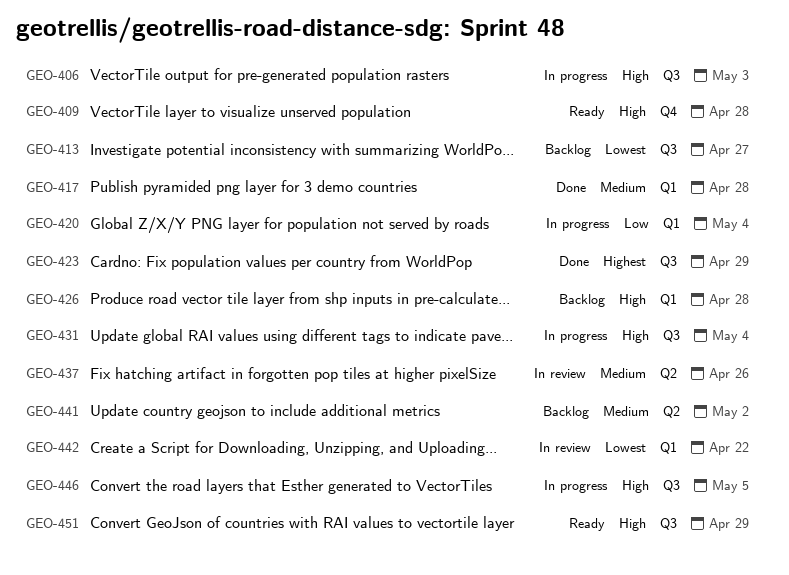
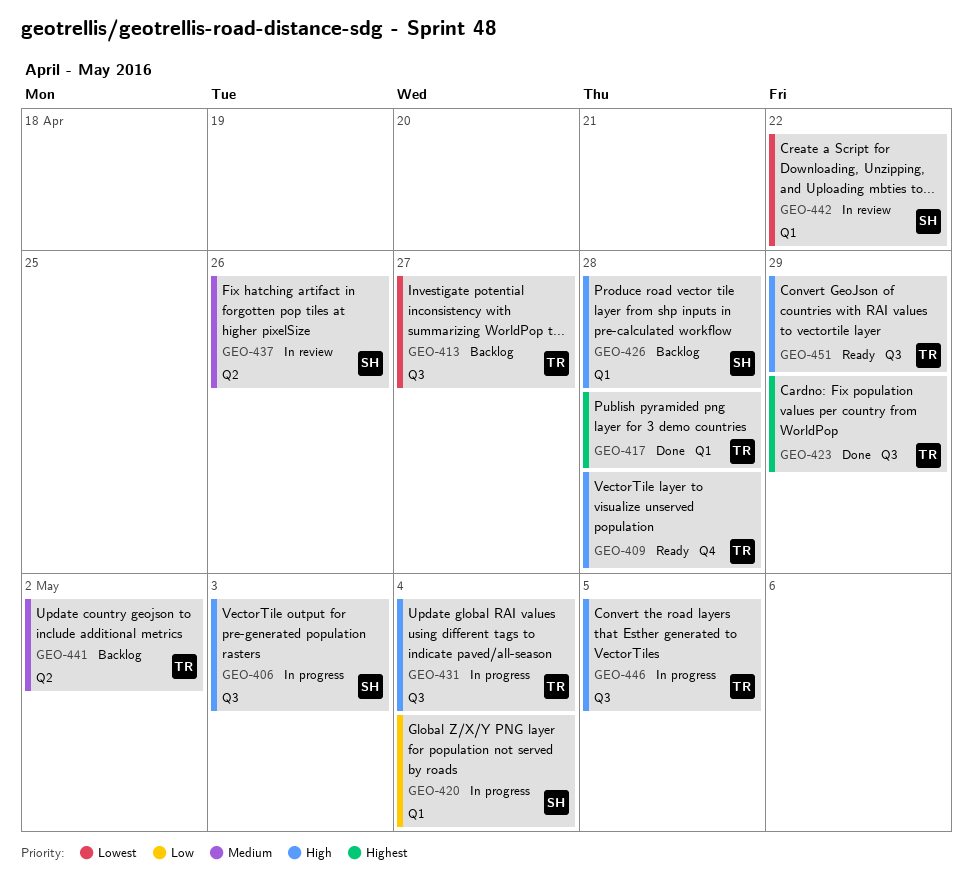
GEO-417, priority: Medium -> Highest

